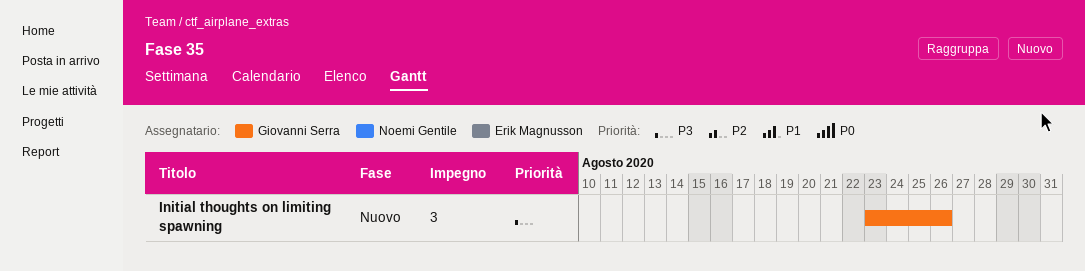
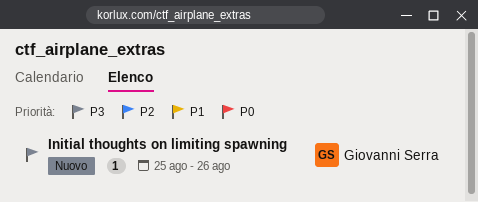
Initial thoughts on limiting spawning, estimate: 3 -> 1
Initial thoughts on limiting spawning, start: Aug 23 -> Aug 25

